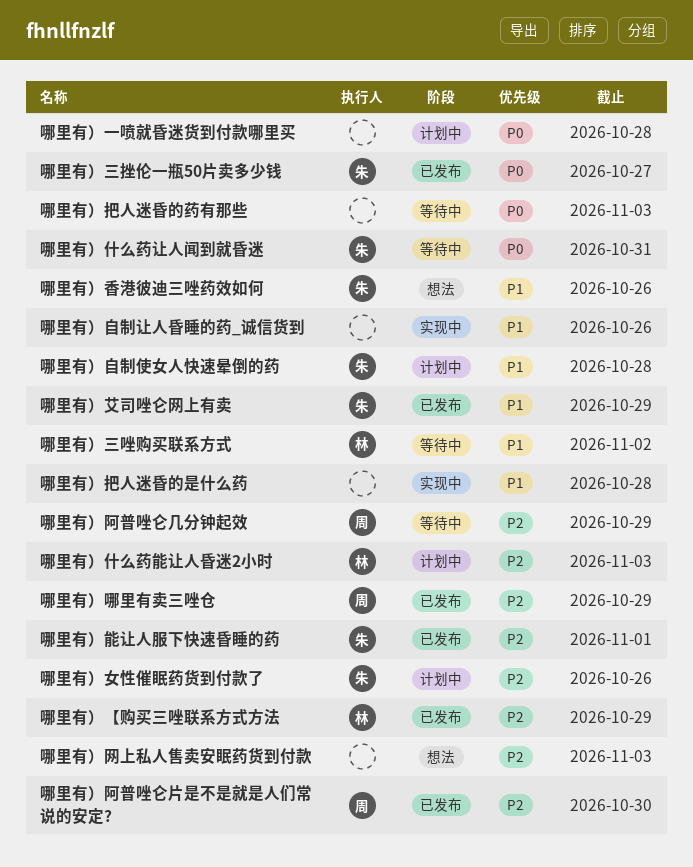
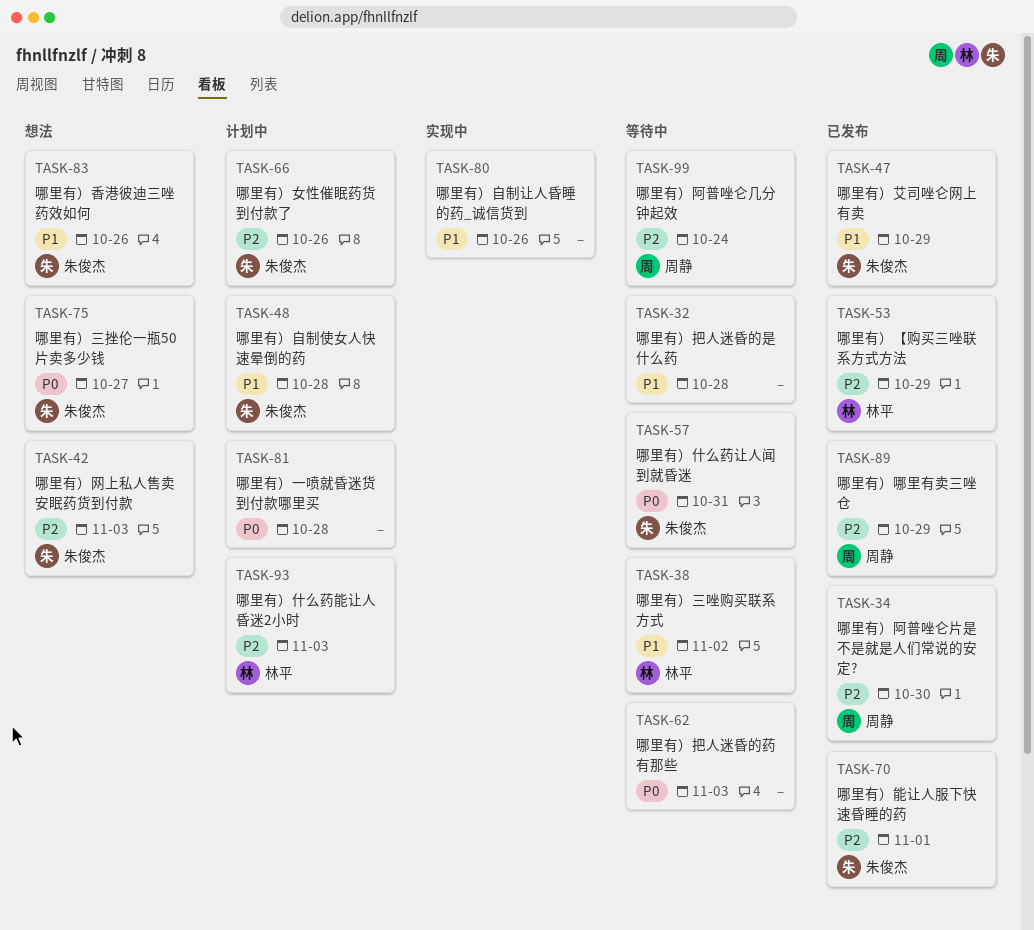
哪里有）三挫伦一瓶50片卖多少钱, status: 已发布 -> 想法
哪里有）把人迷昏的是什么药, status: 实现中 -> 等待中
哪里有）网上私人售卖安眠药货到付款, owner: none -> 朱俊杰
哪里有）阿普唑仑几分钟起效, due: Oct 29 -> Oct 24

